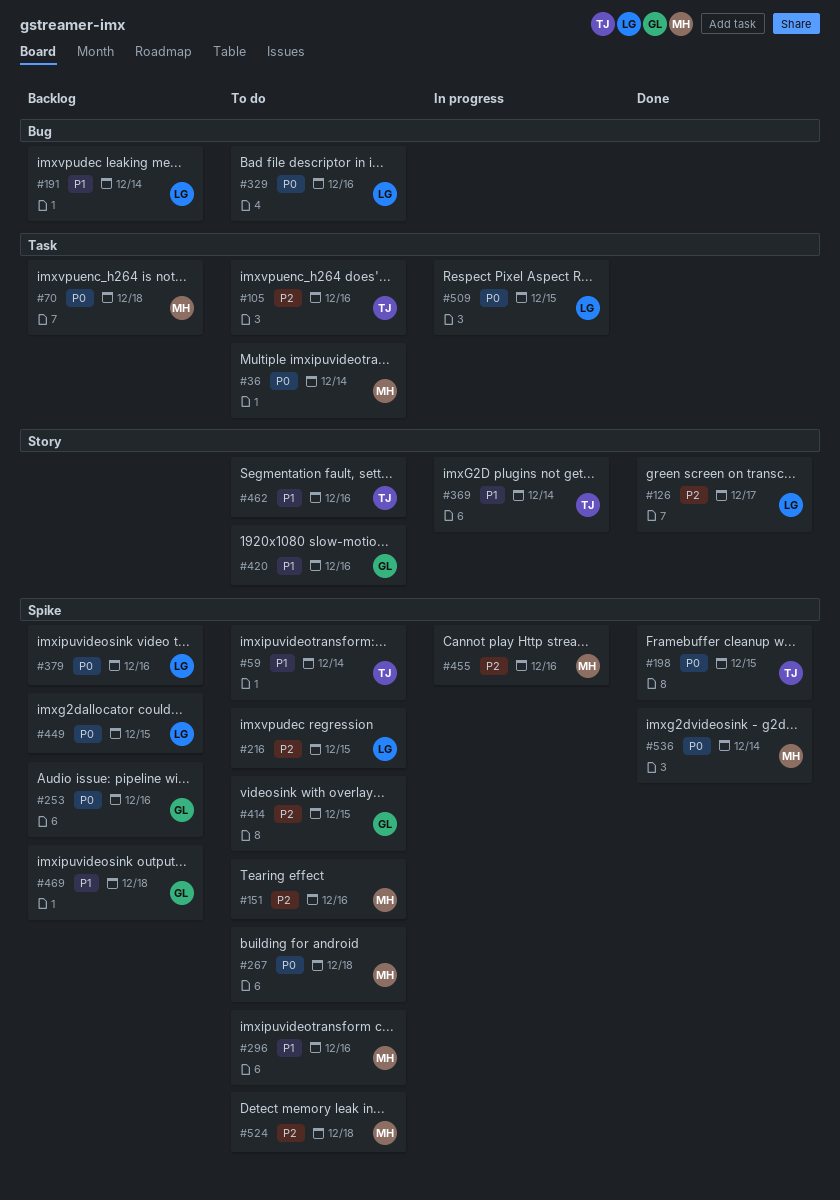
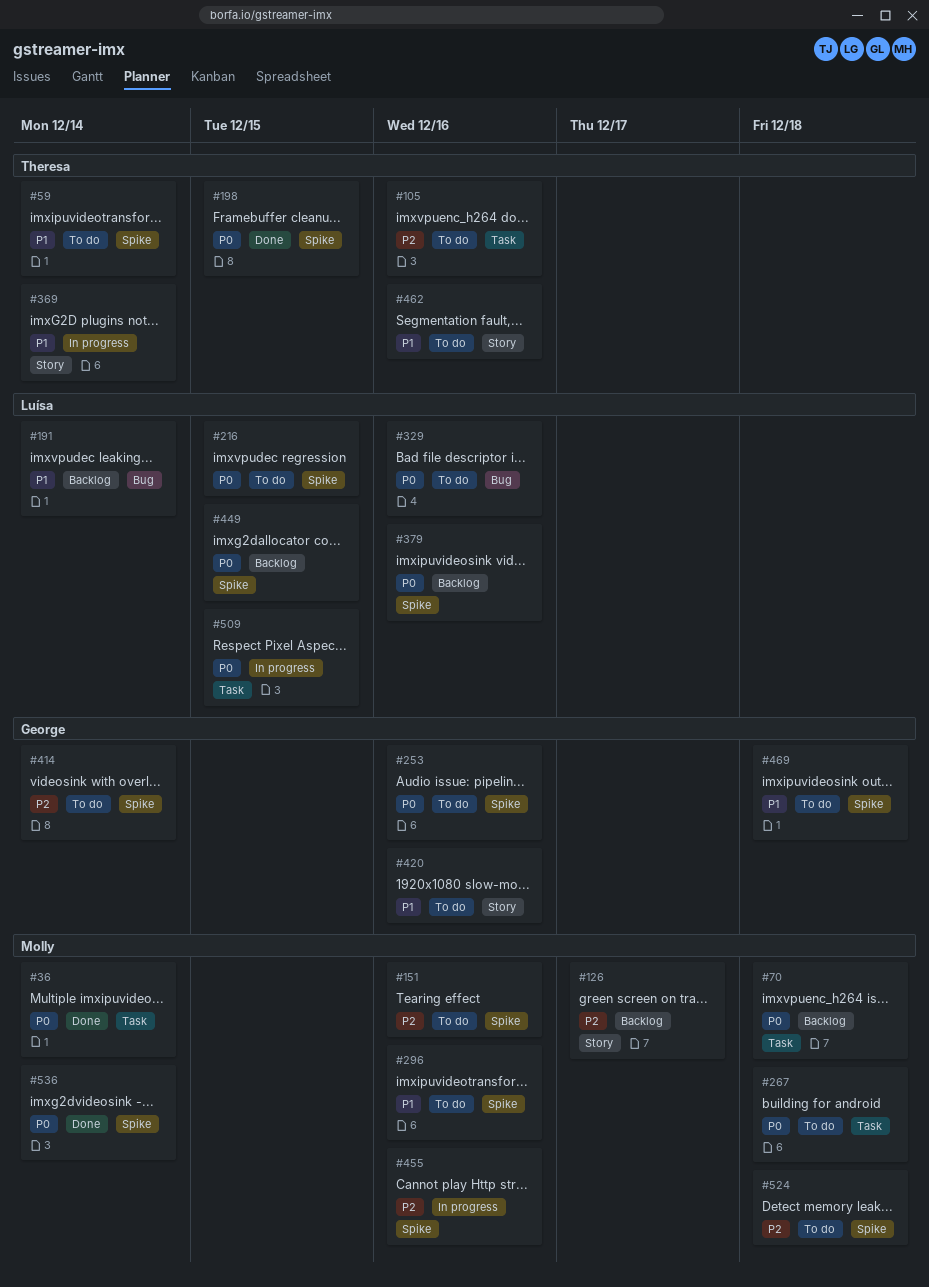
#36, status: To do -> Done
#126, status: Done -> Backlog
#126, owner: Luísa -> Molly
#216, priority: P2 -> P0
#253, status: Backlog -> To do
#267, label: Spike -> Task
#414, due: Dec 15 -> Dec 14
#469, status: Backlog -> To do

